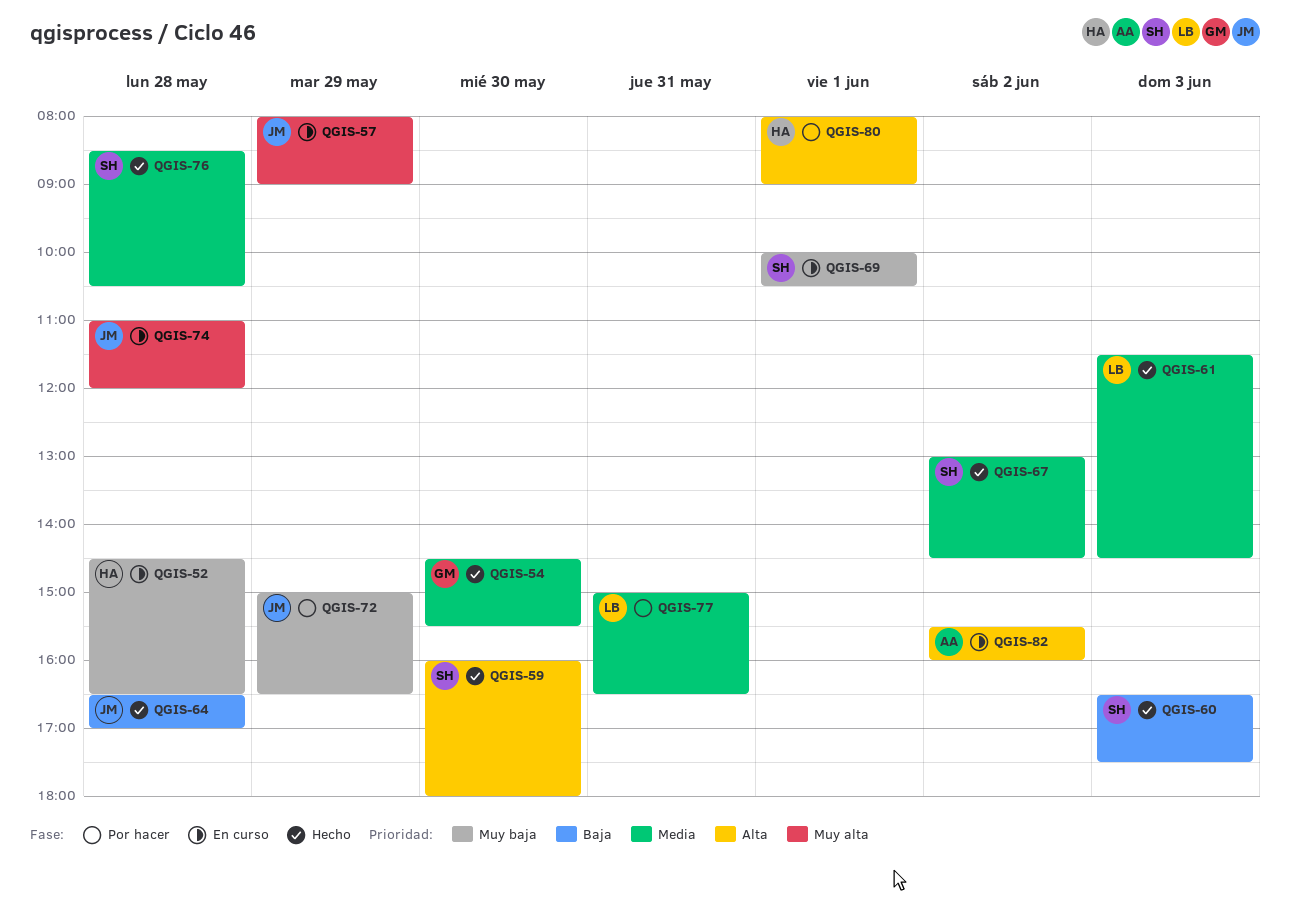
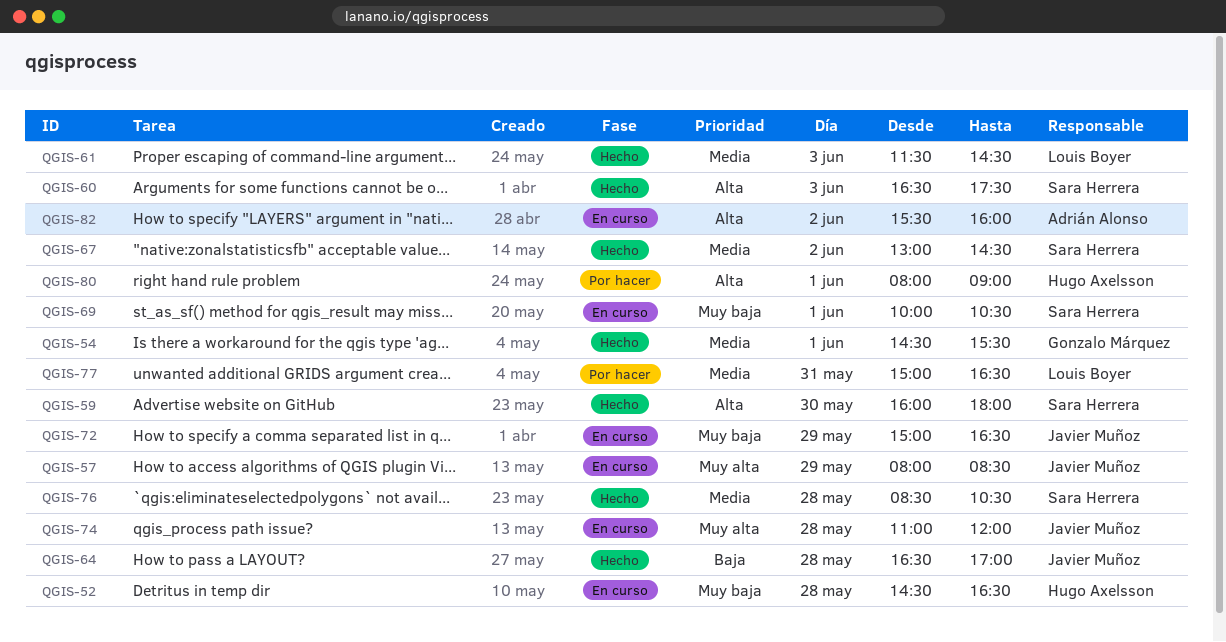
QGIS-54, day: May 30 -> Jun 1
QGIS-57, ends: 09:00 -> 08:30
QGIS-60, priority: Baja -> Alta
QGIS-72, status: Por hacer -> En curso

